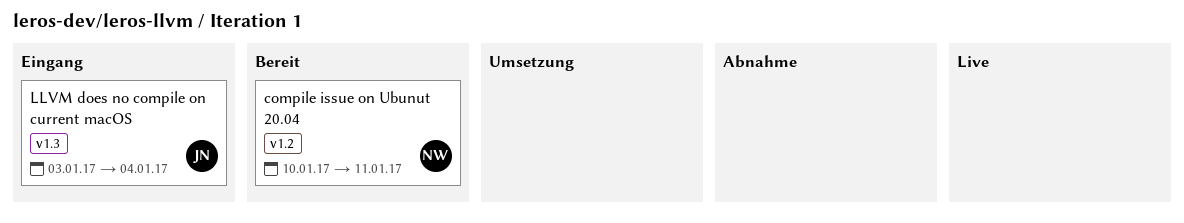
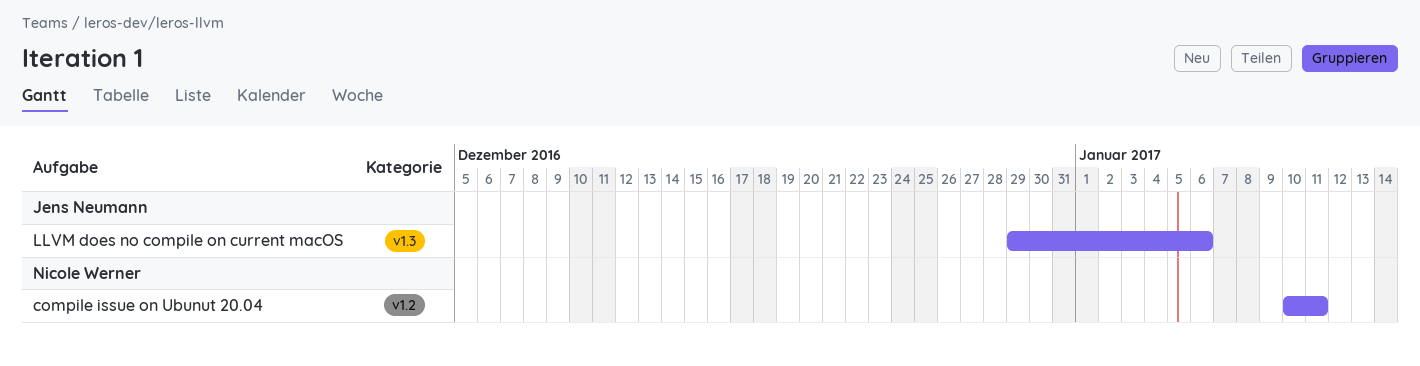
LLVM does no compile on current macOS, start: Jan 3 -> Dec 29
LLVM does no compile on current macOS, due: Jan 4 -> Jan 6

